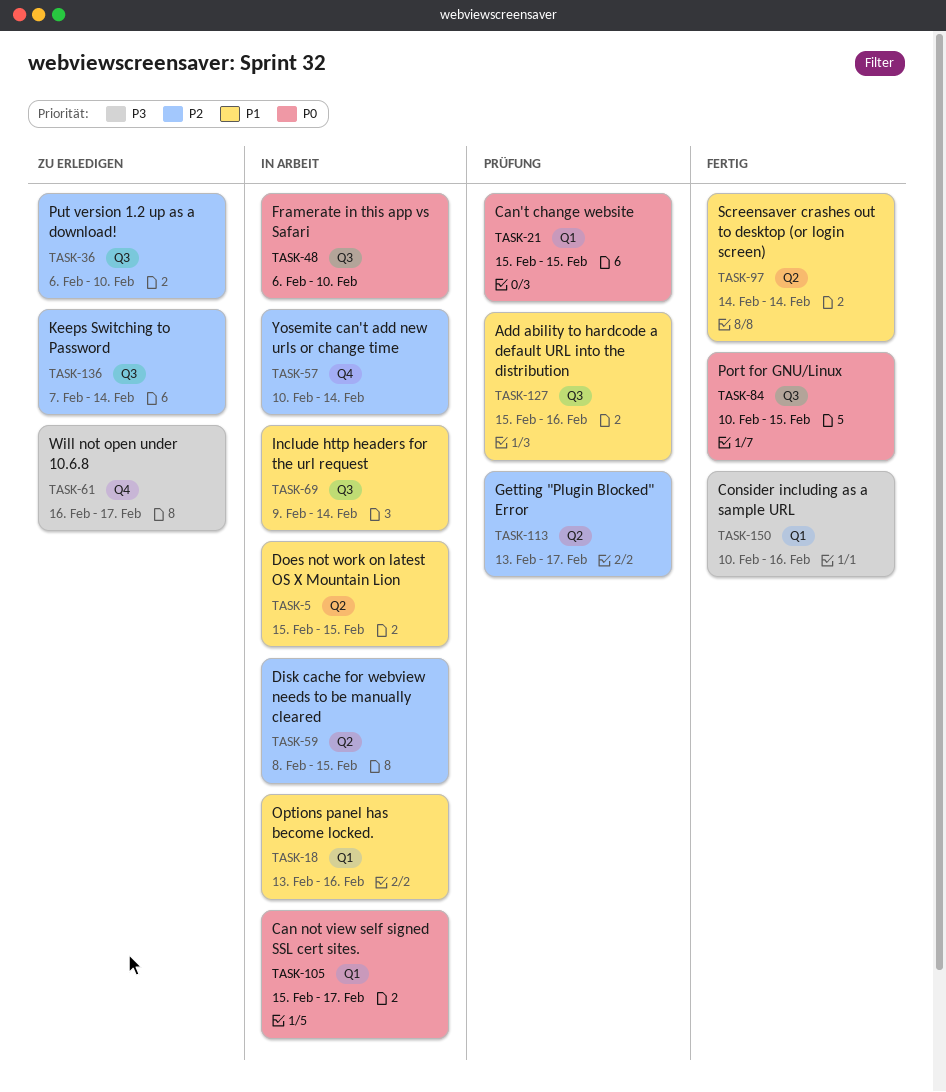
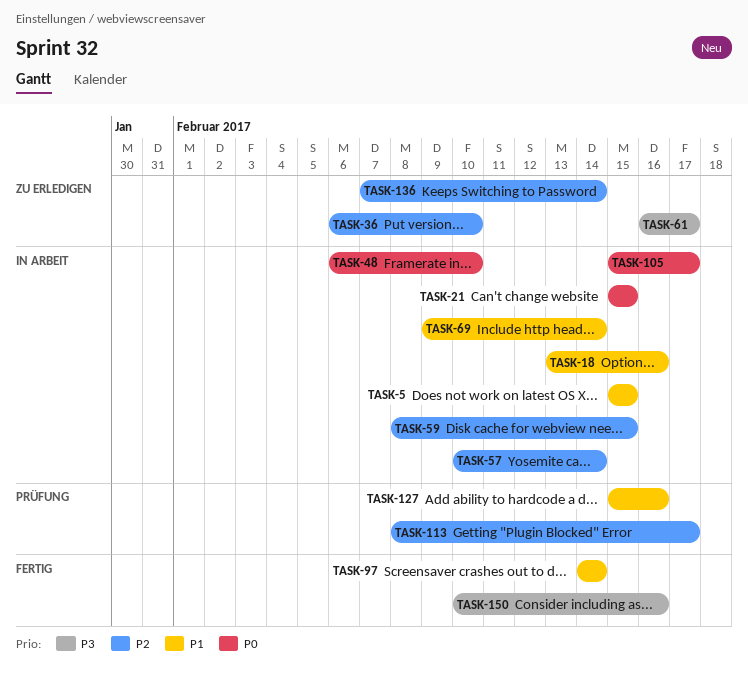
TASK-21, status: Prüfung -> In Arbeit
TASK-84: present -> none
TASK-113, start: Feb 13 -> Feb 8

